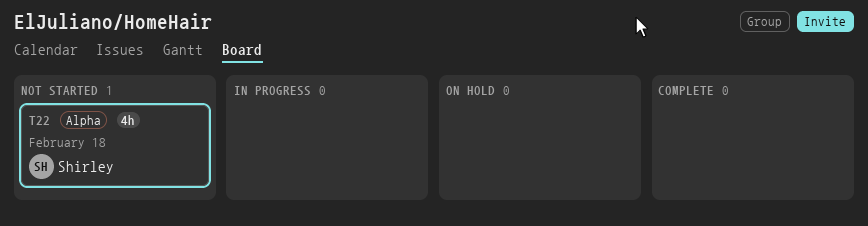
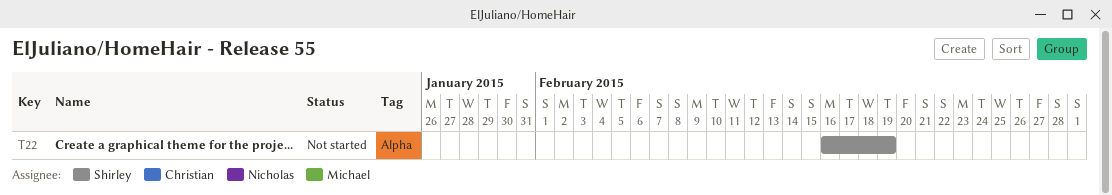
T22, due: Feb 18 -> Feb 19

